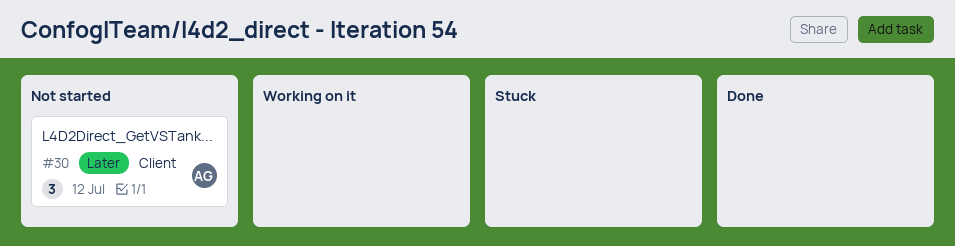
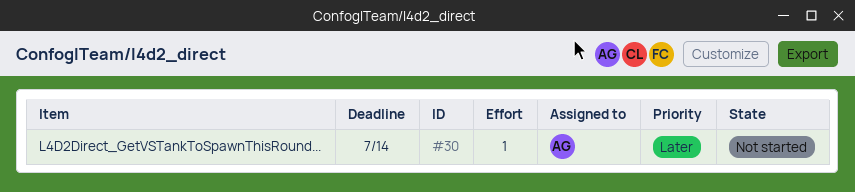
#30, estimate: 3 -> 1
#30, due: Jul 12 -> Jul 14

